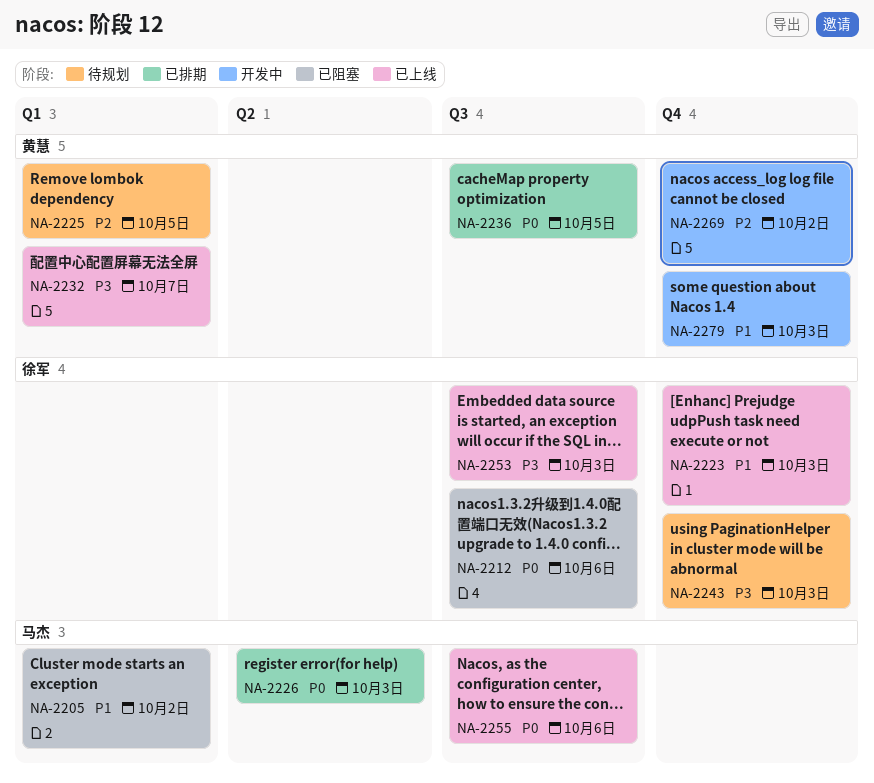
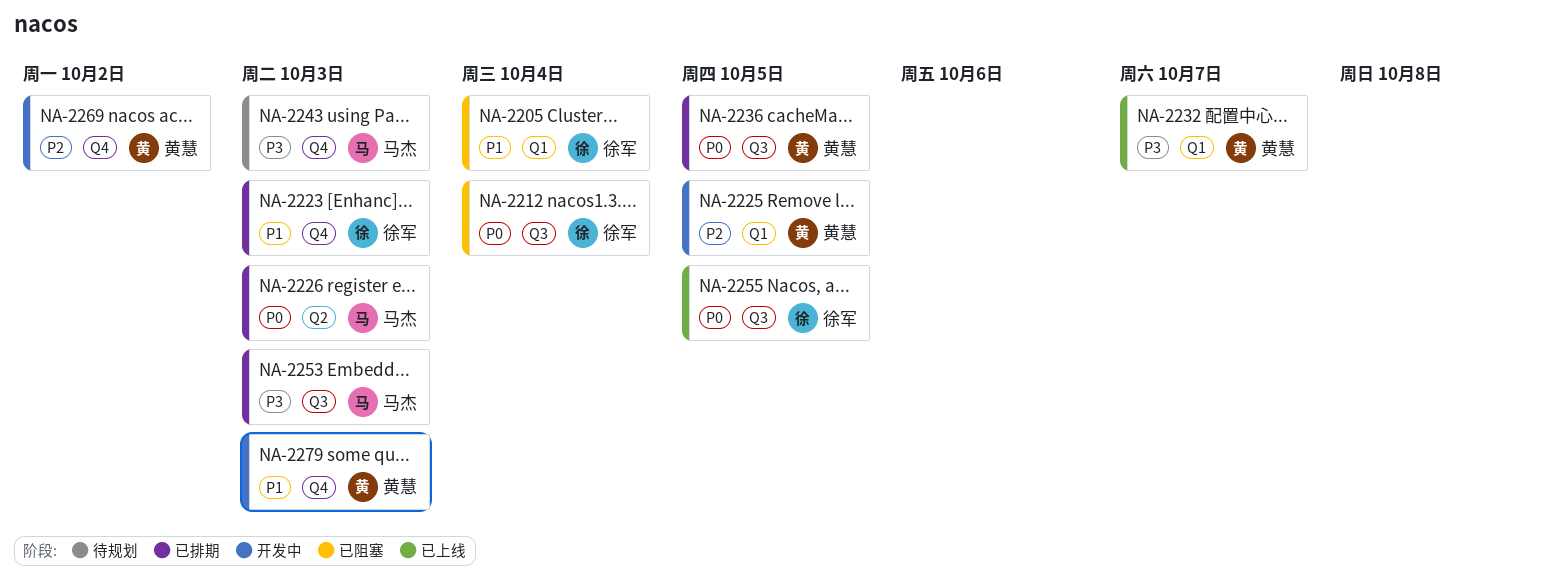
NA-2205, owner: 马杰 -> 徐军
NA-2205, due: Oct 2 -> Oct 4
NA-2212, due: Oct 6 -> Oct 4
NA-2223, status: 已上线 -> 已排期
NA-2225, status: 待规划 -> 开发中
NA-2243, owner: 徐军 -> 马杰
NA-2253, status: 已上线 -> 已排期
NA-2253, owner: 徐军 -> 马杰
NA-2255, owner: 马杰 -> 徐军
NA-2255, due: Oct 6 -> Oct 5

